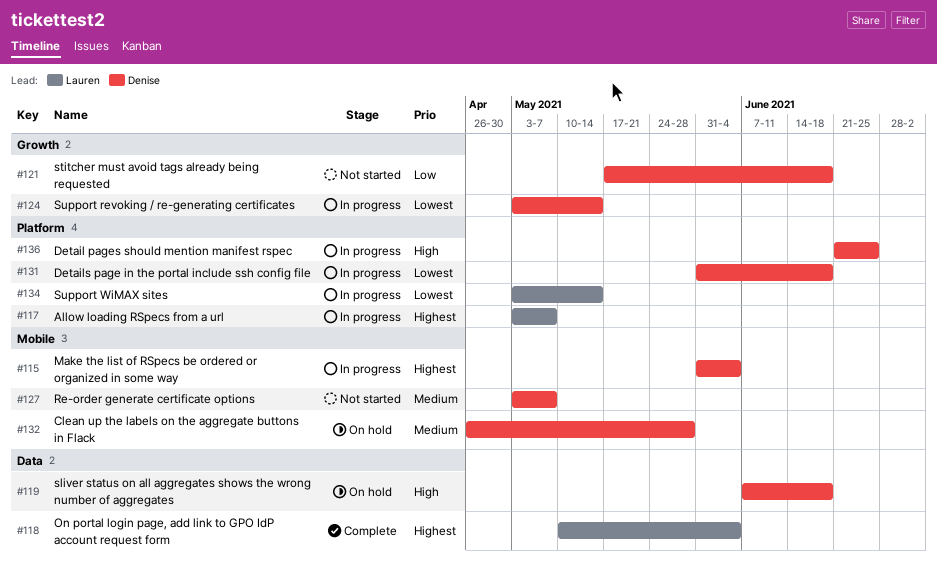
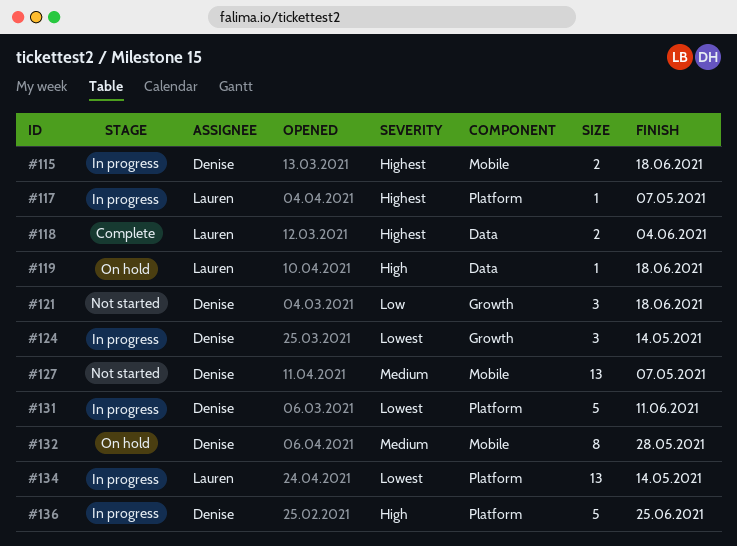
#115, due: Jun 4 -> Jun 18
#119, owner: Denise -> Lauren
#131, due: Jun 18 -> Jun 11

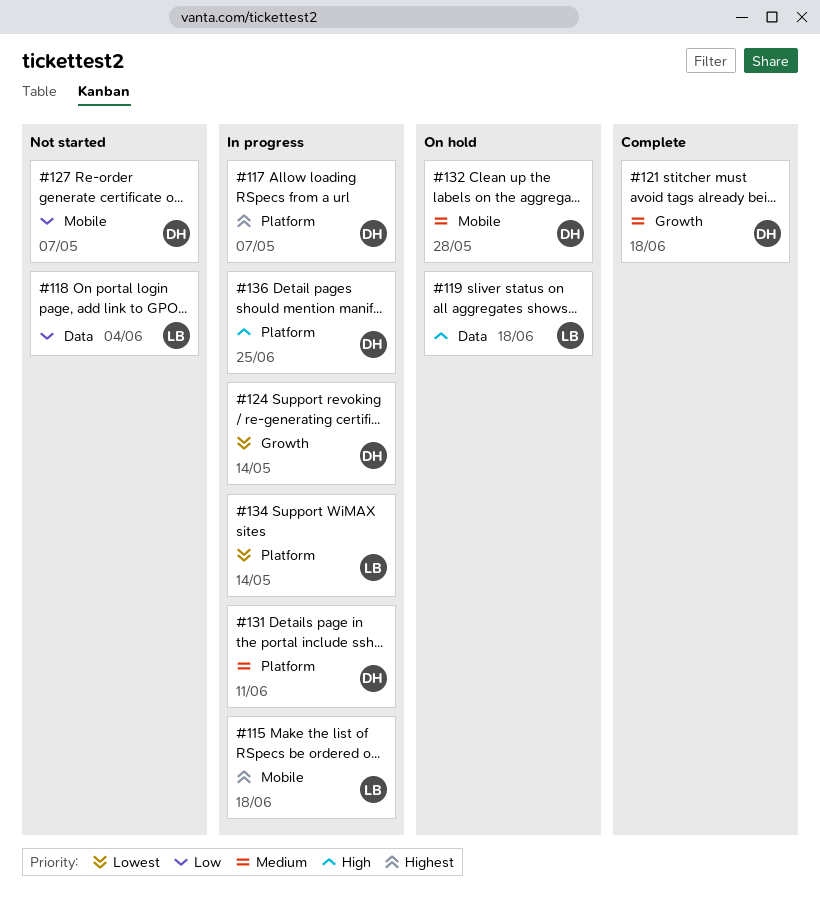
#115, owner: Denise -> Lauren
#117, owner: Lauren -> Denise
#118, status: Complete -> Not started
#118, priority: Highest -> Low
#121, status: Not started -> Complete
#121, priority: Low -> Medium
#127, priority: Medium -> Low
#131, priority: Lowest -> Medium

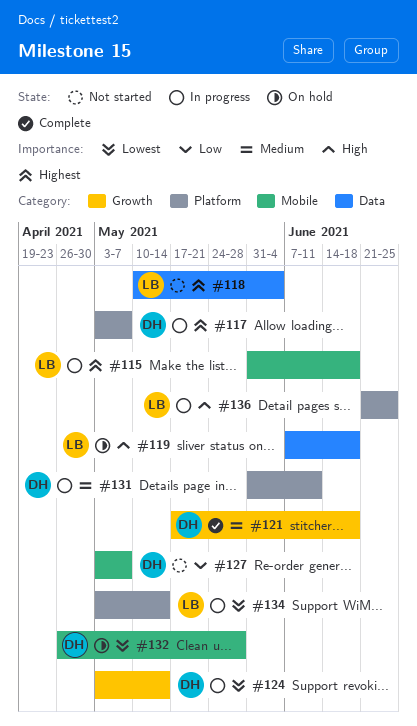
#118, priority: Low -> Highest
#132, priority: Medium -> Lowest
#136, owner: DH -> LB

